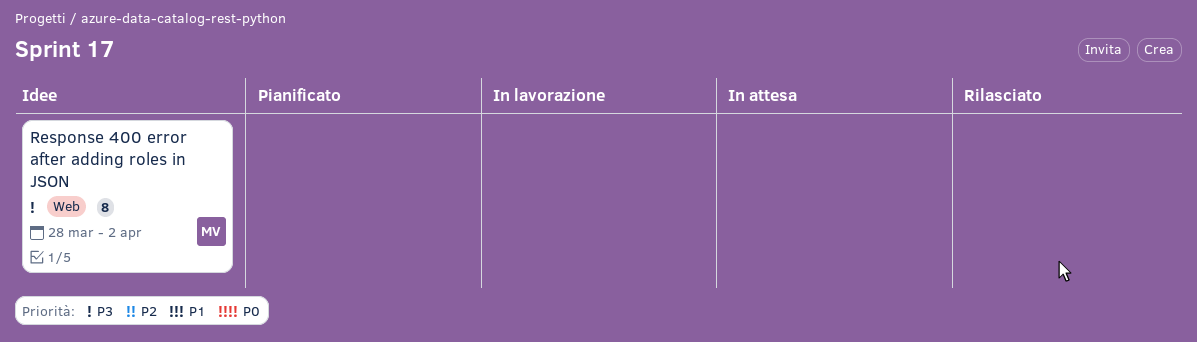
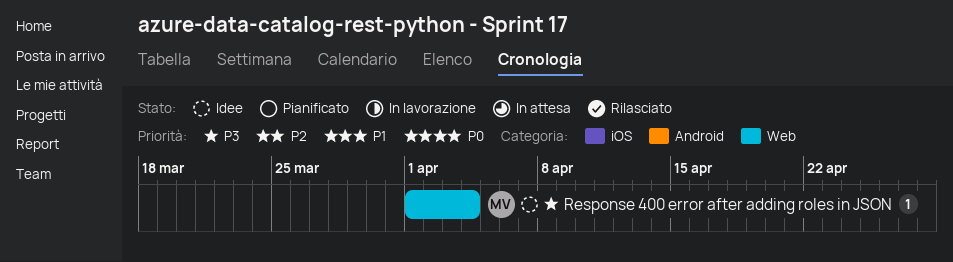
Response 400 error after adding roles in JSON, estimate: 8 -> 1
Response 400 error after adding roles in JSON, start: Mar 28 -> Apr 1
Response 400 error after adding roles in JSON, due: Apr 2 -> Apr 4

